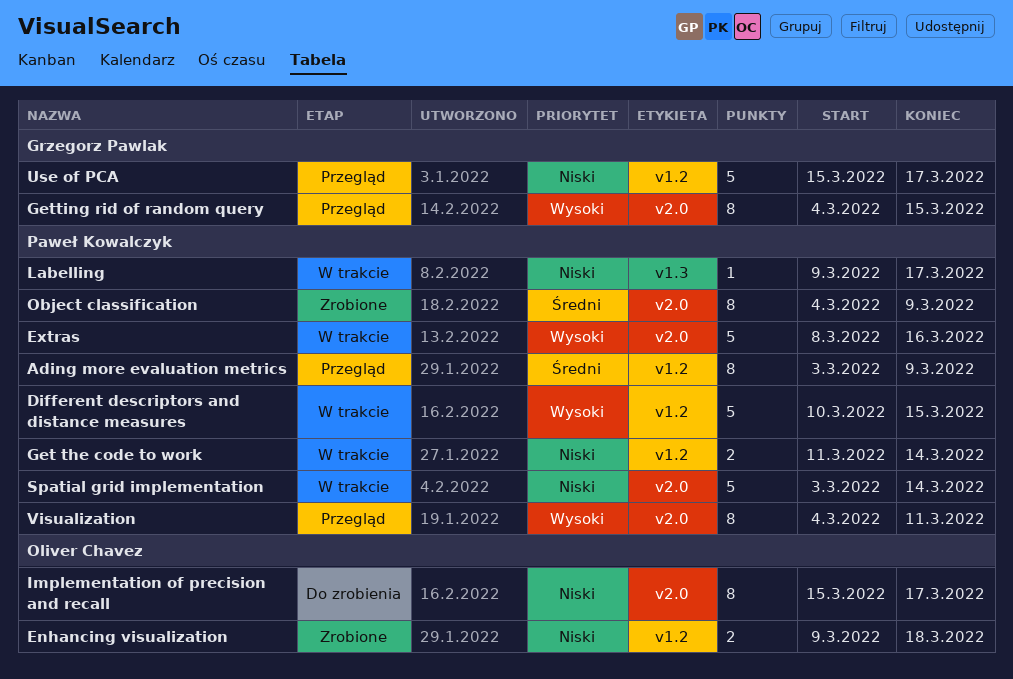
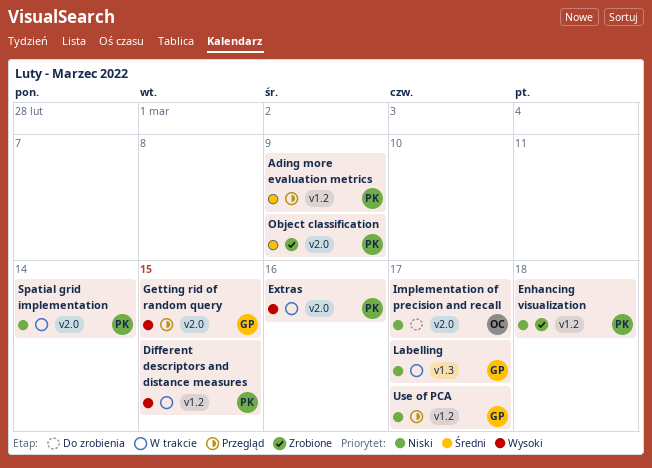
Enhancing visualization, owner: Oliver Chavez -> Paweł Kowalczyk
Get the code to work: present -> none
Labelling, owner: Paweł Kowalczyk -> Grzegorz Pawlak
Visualization: present -> none

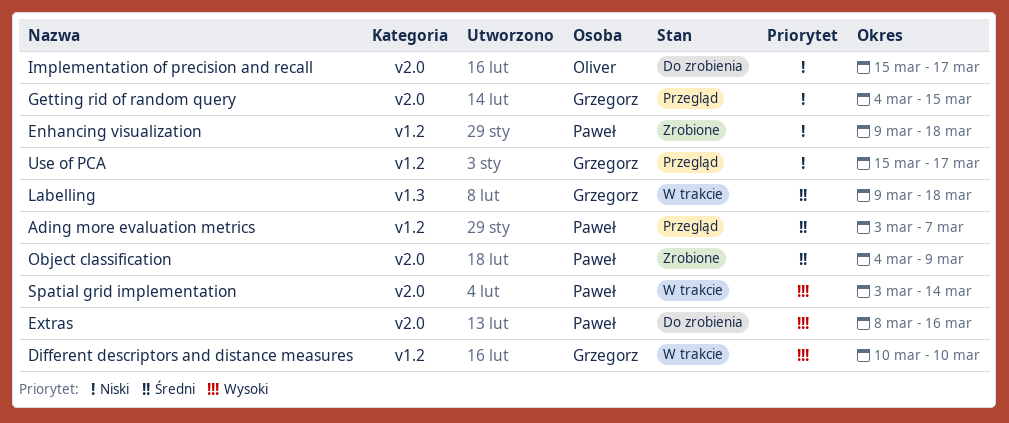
Ading more evaluation metrics, due: Mar 9 -> Mar 7
Different descriptors and distance measures, owner: Paweł -> Grzegorz
Different descriptors and distance measures, due: Mar 15 -> Mar 10
Extras, status: W trakcie -> Do zrobienia
Getting rid of random query, priority: Wysoki -> Niski
Labelling, priority: Niski -> Średni
Labelling, due: Mar 17 -> Mar 18
Spatial grid implementation, priority: Niski -> Wysoki

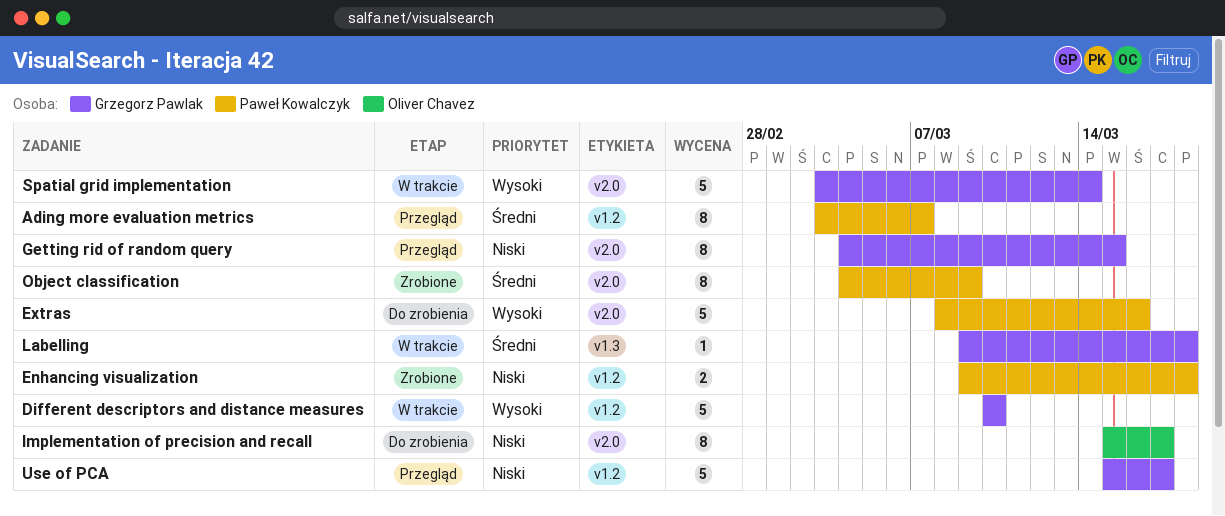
Spatial grid implementation, owner: Paweł Kowalczyk -> Grzegorz Pawlak

